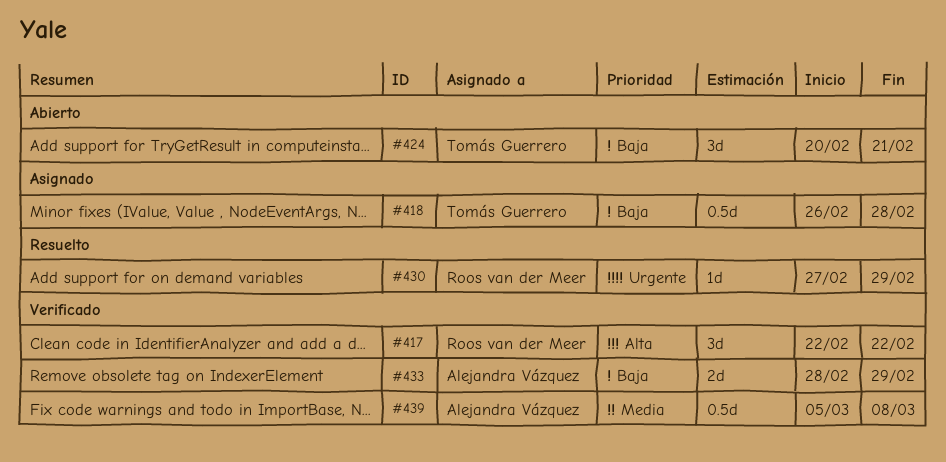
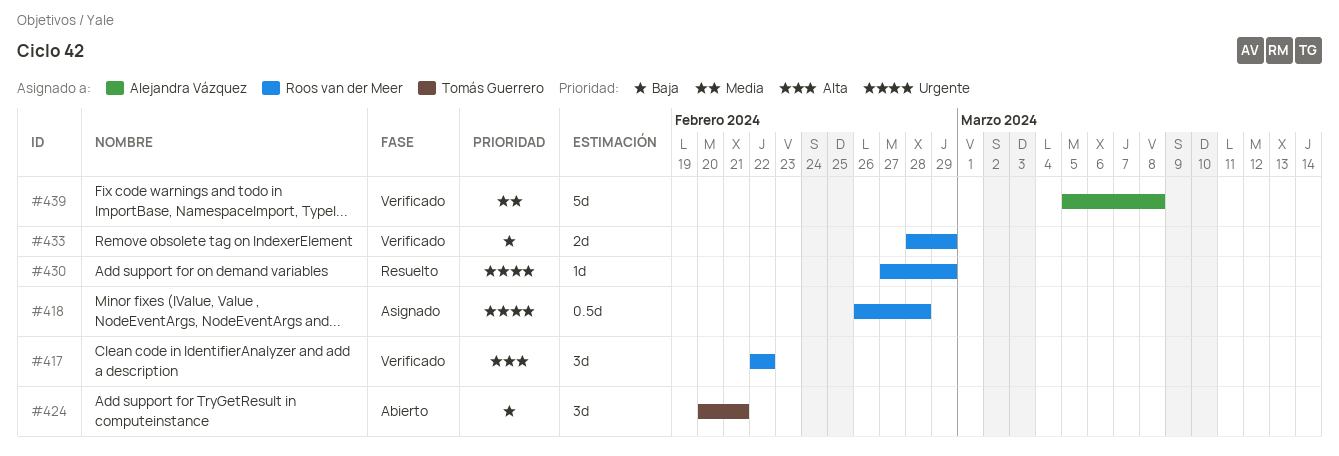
#418, owner: Tomás Guerrero -> Roos van der Meer
#418, priority: Baja -> Urgente
#433, owner: Alejandra Vázquez -> Roos van der Meer
#439, estimate: 0.5d -> 5d

